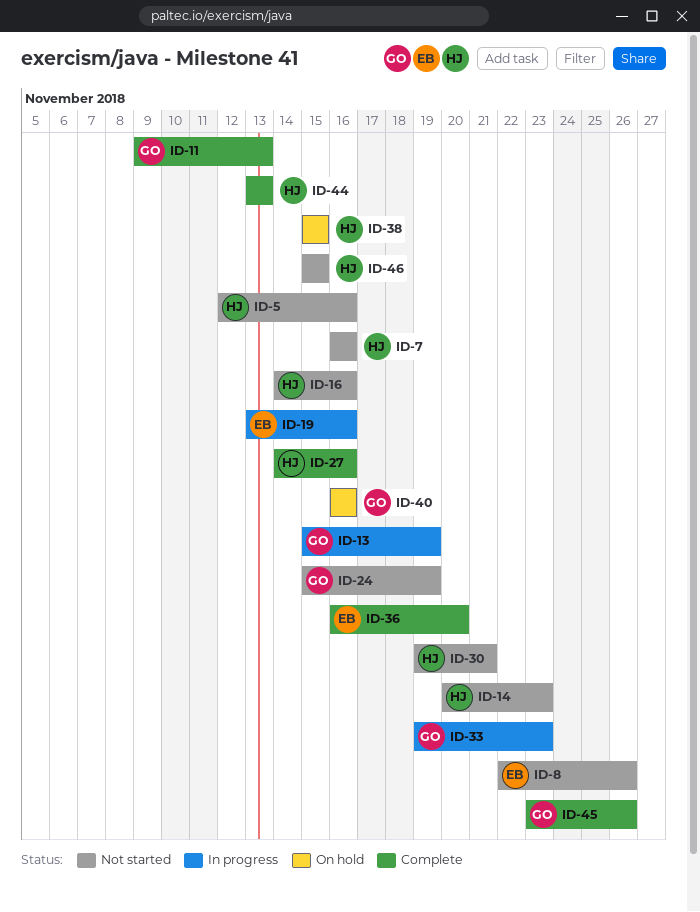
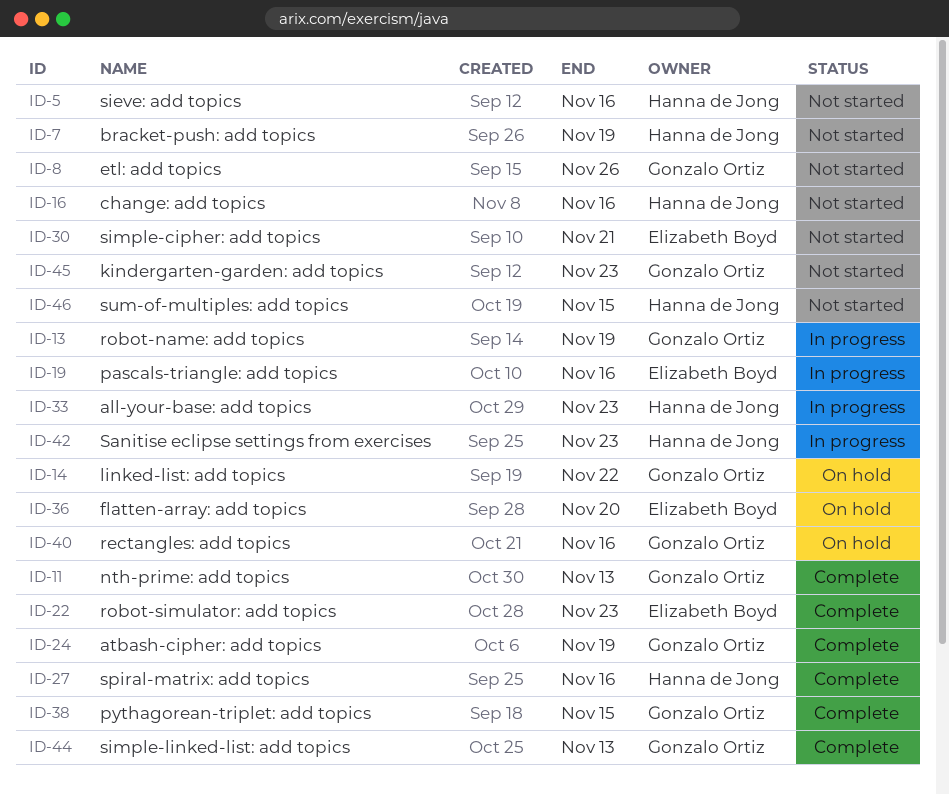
ID-7, due: Nov 16 -> Nov 19
ID-8, owner: Elizabeth Boyd -> Gonzalo Ortiz
ID-14, status: Not started -> On hold
ID-14, owner: Hanna de Jong -> Gonzalo Ortiz
ID-14, due: Nov 23 -> Nov 22
ID-22: none -> present
ID-24, status: Not started -> Complete
ID-30, owner: Hanna de Jong -> Elizabeth Boyd
ID-33, owner: Gonzalo Ortiz -> Hanna de Jong
ID-36, status: Complete -> On hold
ID-38, status: On hold -> Complete
ID-38, owner: Hanna de Jong -> Gonzalo Ortiz
ID-42: none -> present
ID-44, owner: Hanna de Jong -> Gonzalo Ortiz
ID-45, status: Complete -> Not started
ID-45, due: Nov 26 -> Nov 23

